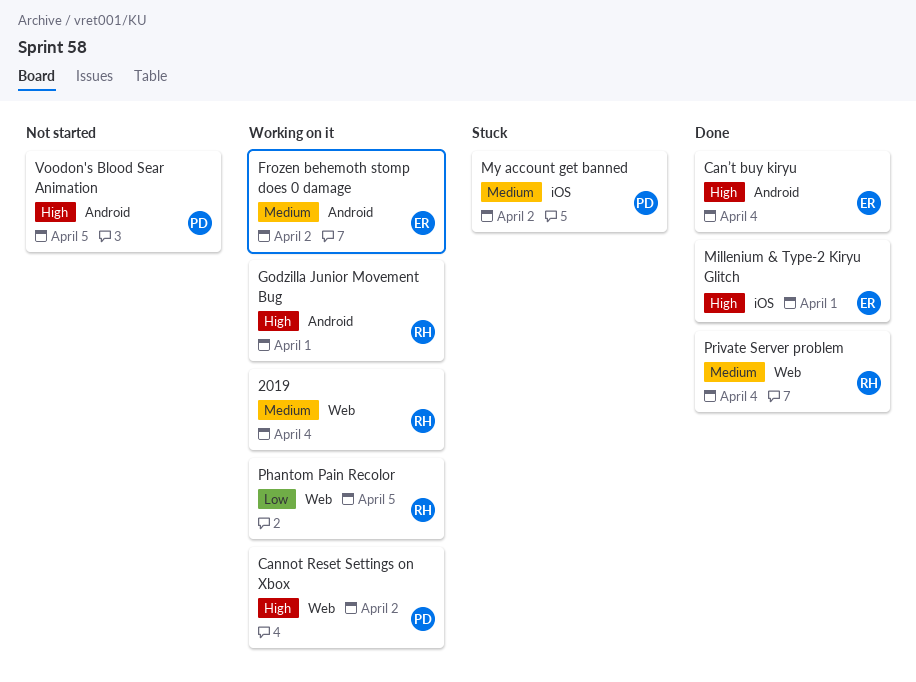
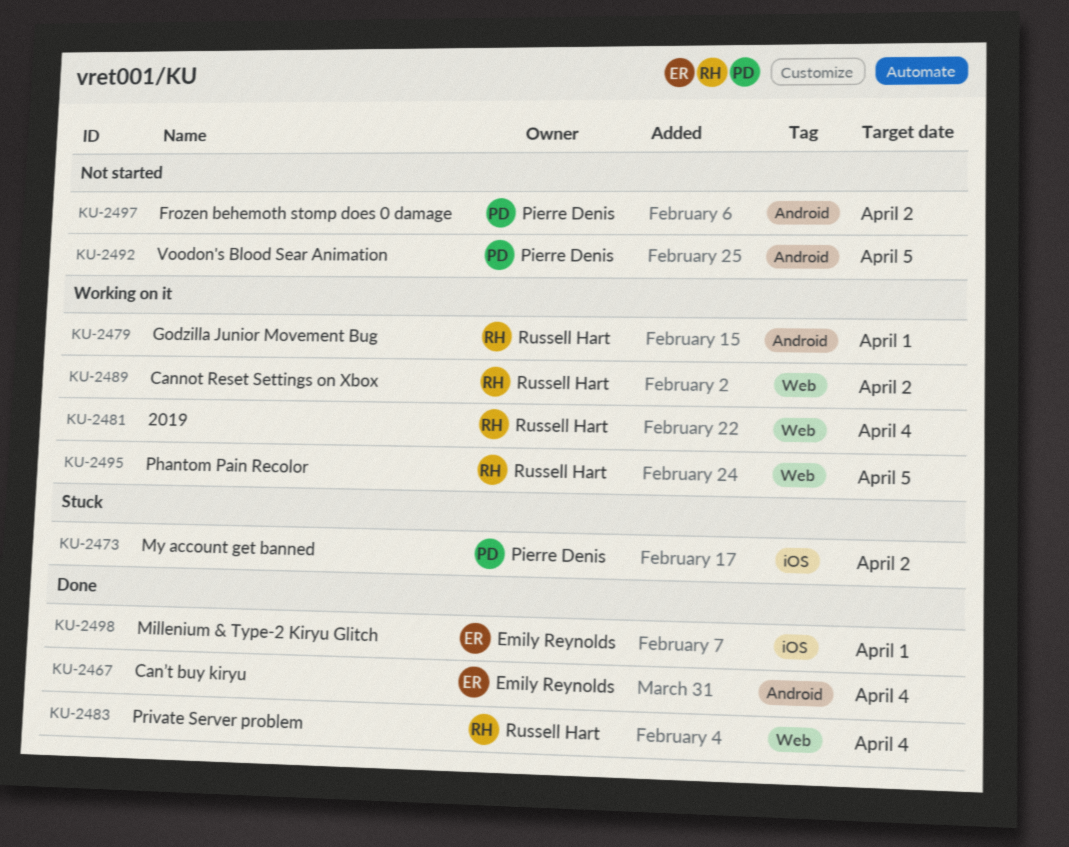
Cannot Reset Settings on Xbox, owner: Pierre Denis -> Russell Hart
Frozen behemoth stomp does 0 damage, status: Working on it -> Not started
Frozen behemoth stomp does 0 damage, owner: Emily Reynolds -> Pierre Denis

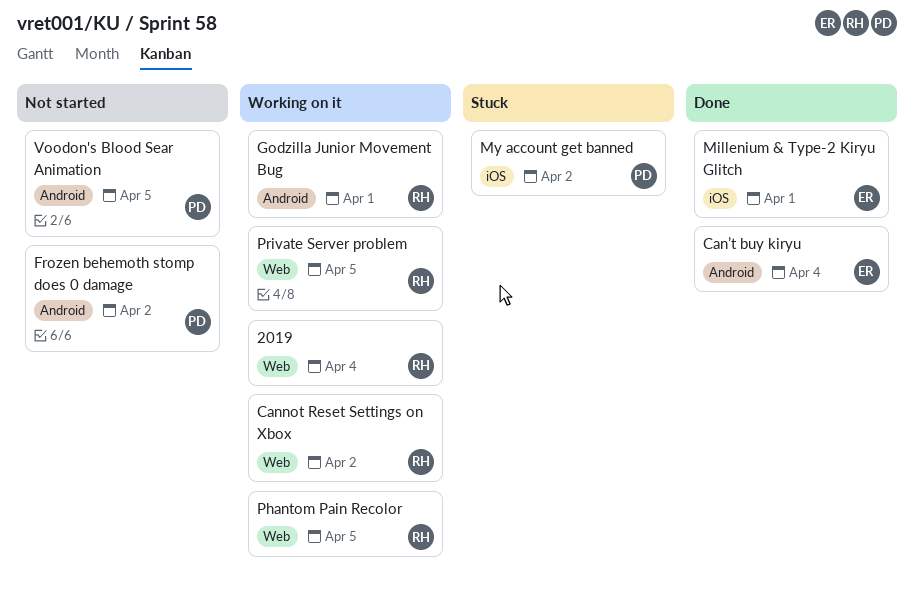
Private Server problem, status: Done -> Working on it
Private Server problem, due: Apr 4 -> Apr 5

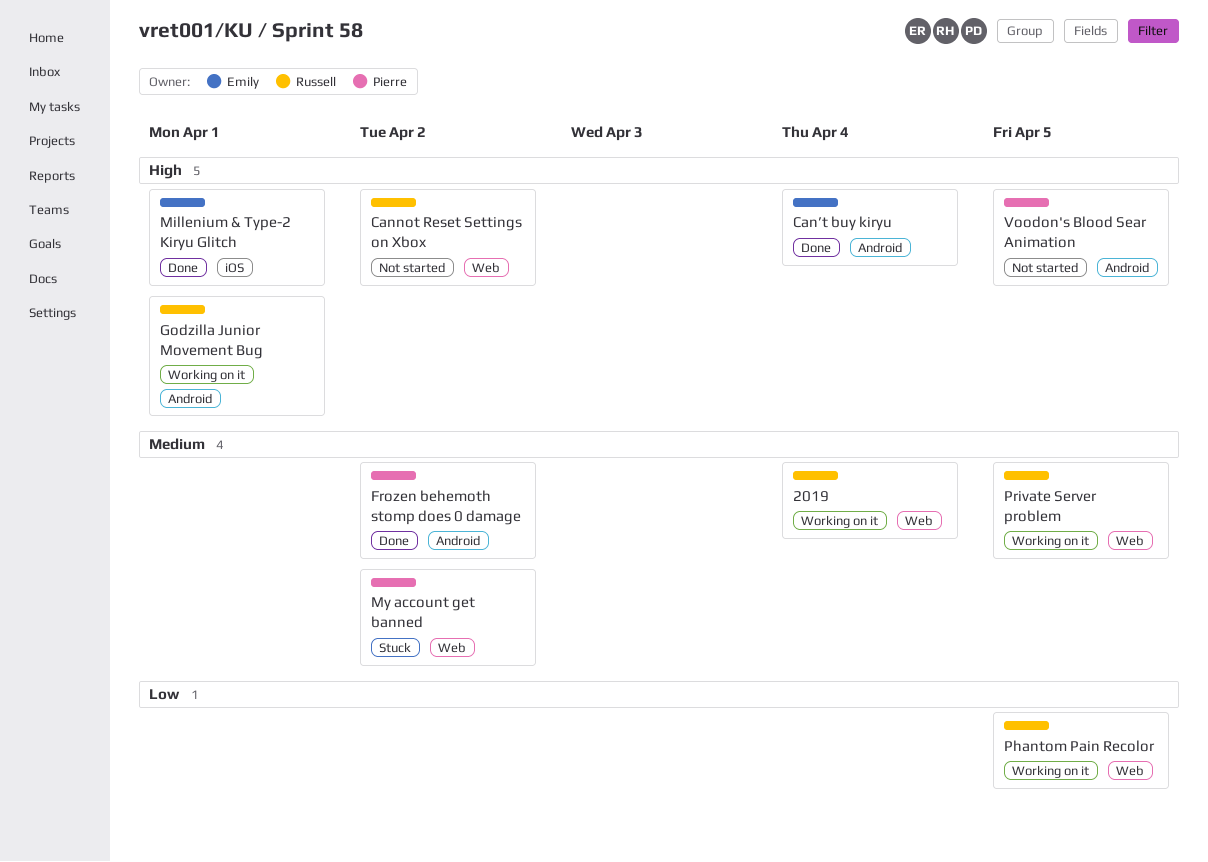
Cannot Reset Settings on Xbox, status: Working on it -> Not started
Frozen behemoth stomp does 0 damage, status: Not started -> Done
My account get banned, label: iOS -> Web

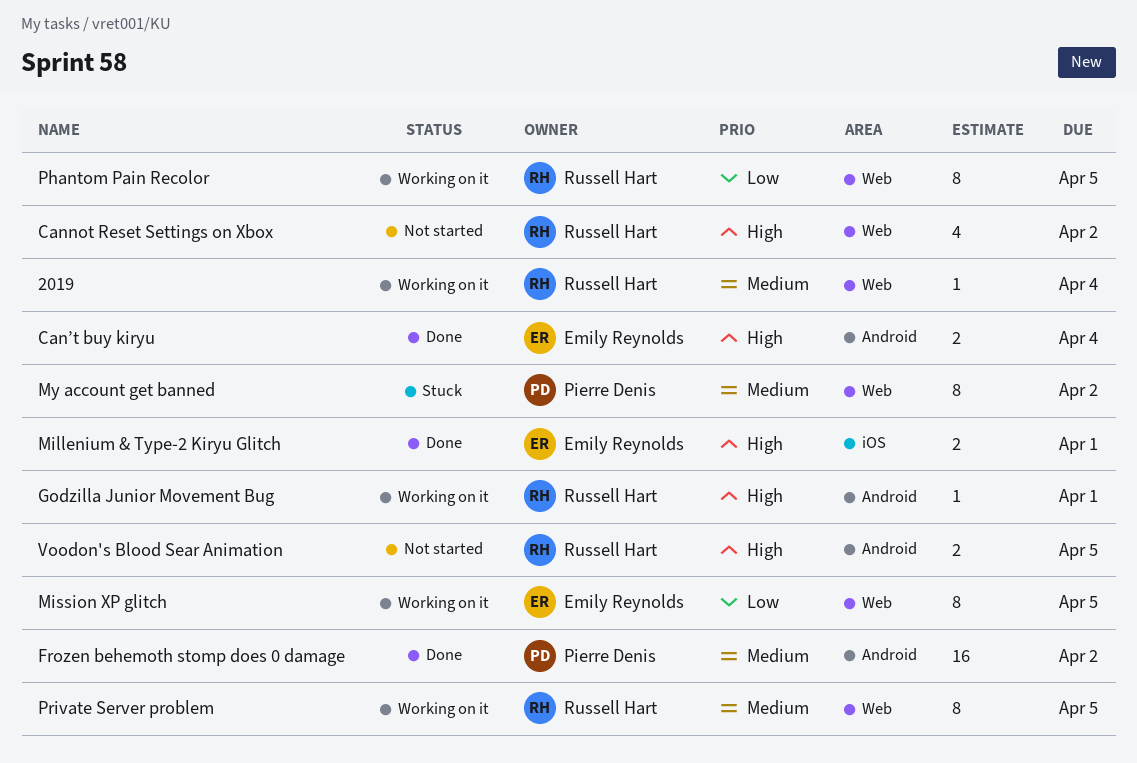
Mission XP glitch: none -> present
Voodon's Blood Sear Animation, owner: Pierre Denis -> Russell Hart

